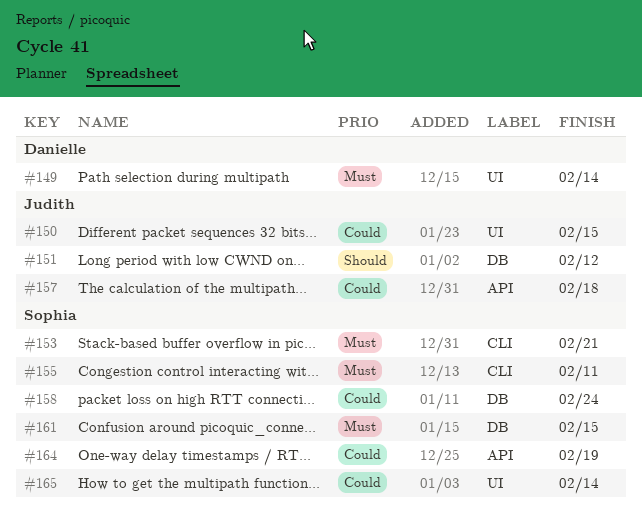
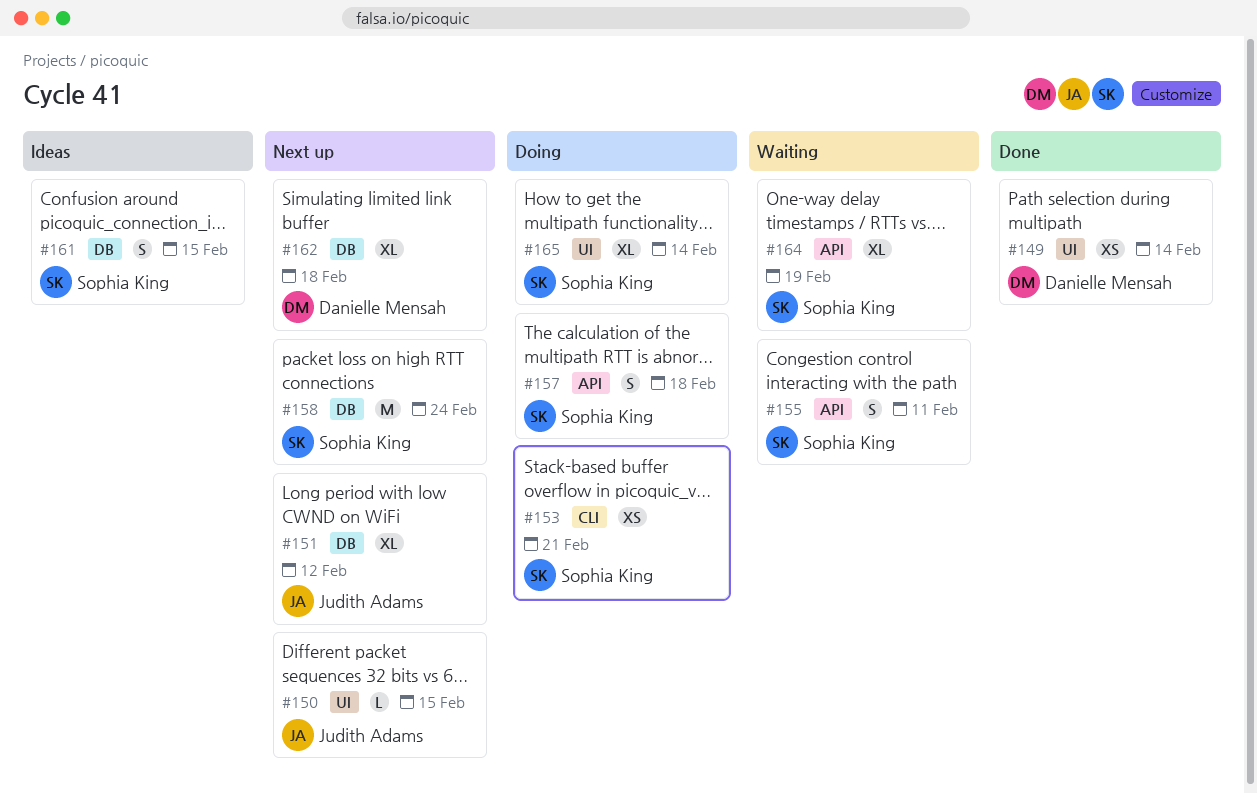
#155, label: CLI -> API
#157, owner: Judith Adams -> Sophia King
#162: none -> present

